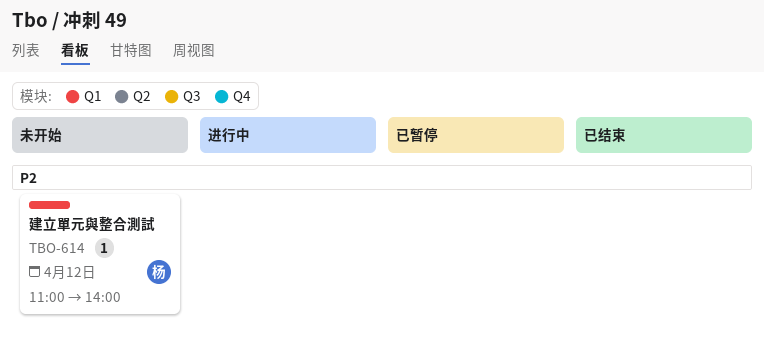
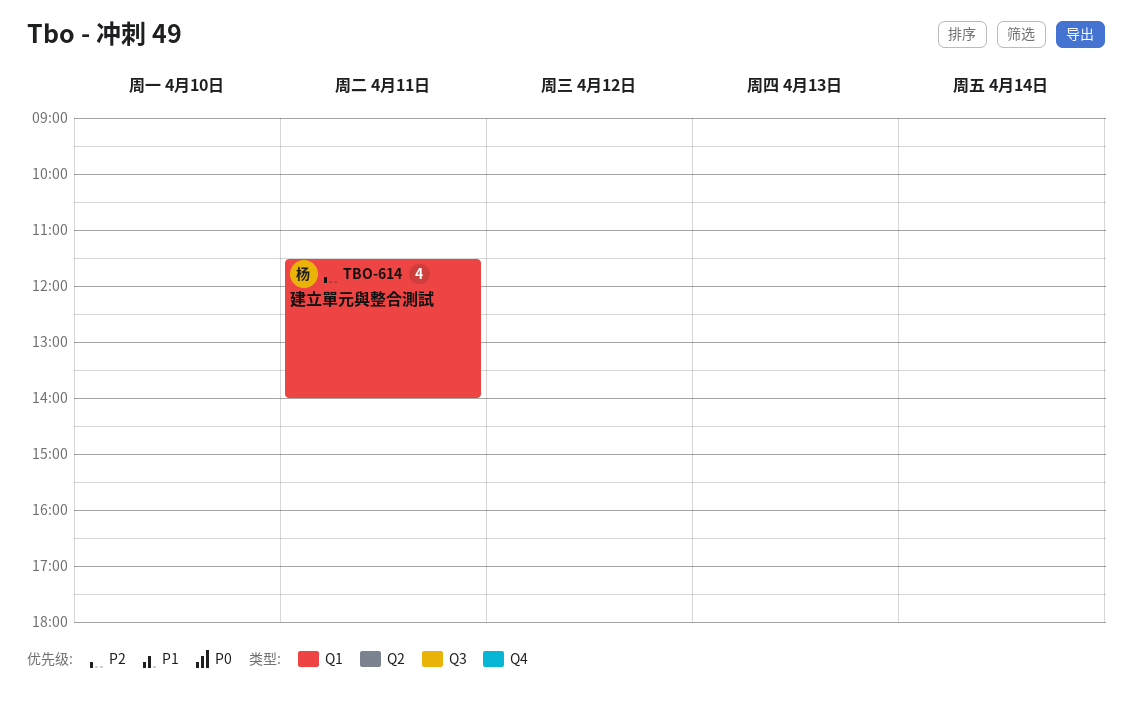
TBO-614, estimate: 1 -> 4
TBO-614, day: Apr 12 -> Apr 11
TBO-614, begins: 11:00 -> 11:30

